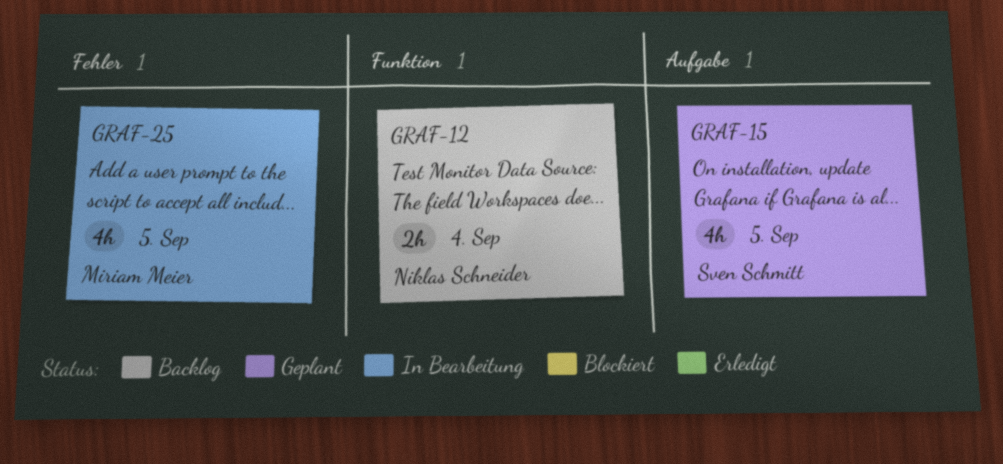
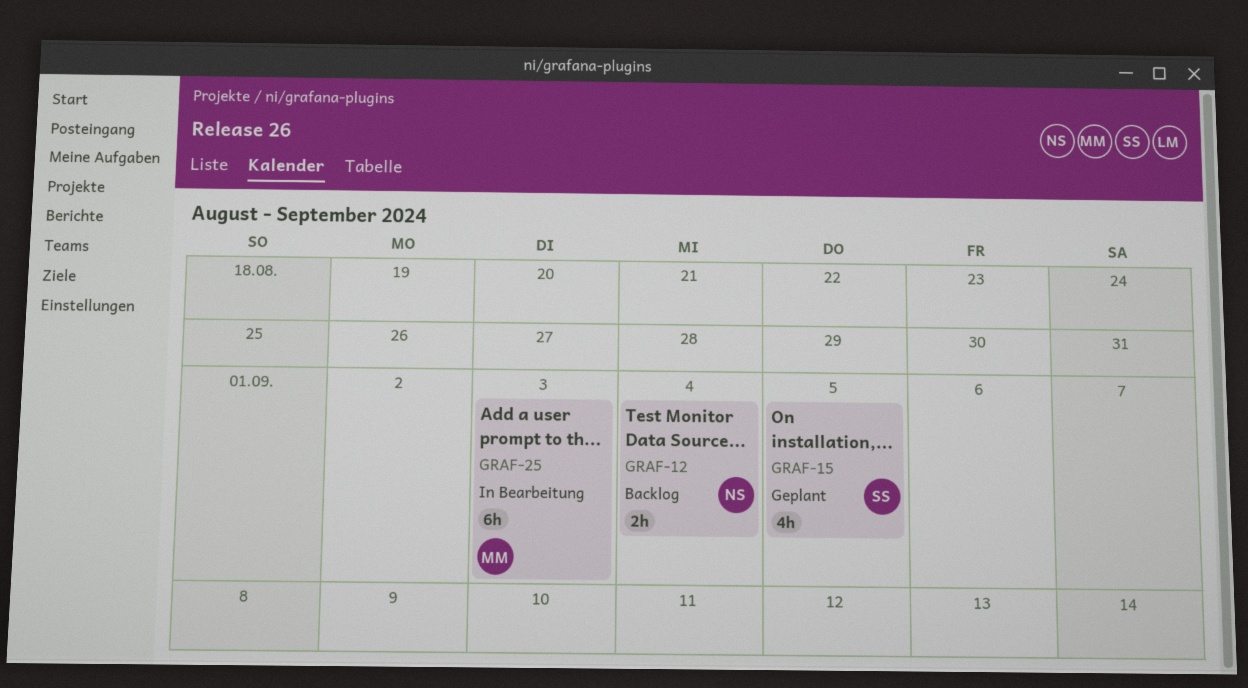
GRAF-25, estimate: 4h -> 6h
GRAF-25, due: Sep 5 -> Sep 3

